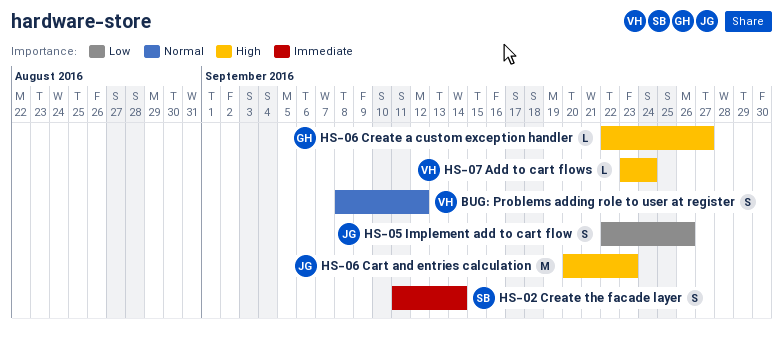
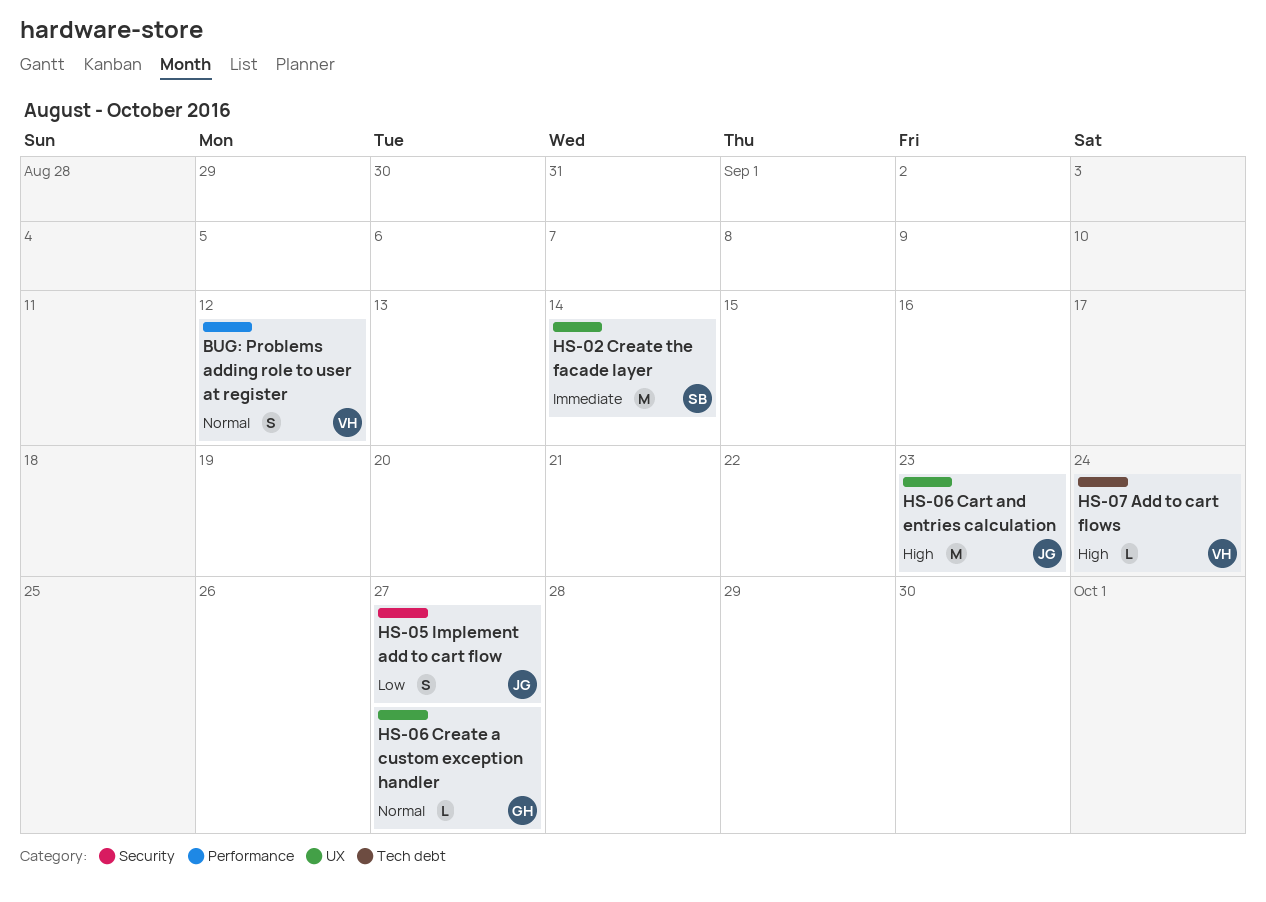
HS-02 Create the facade layer, estimate: S -> M
HS-05 Implement add to cart flow, due: Sep 26 -> Sep 27
HS-06 Create a custom exception handler, priority: High -> Normal

